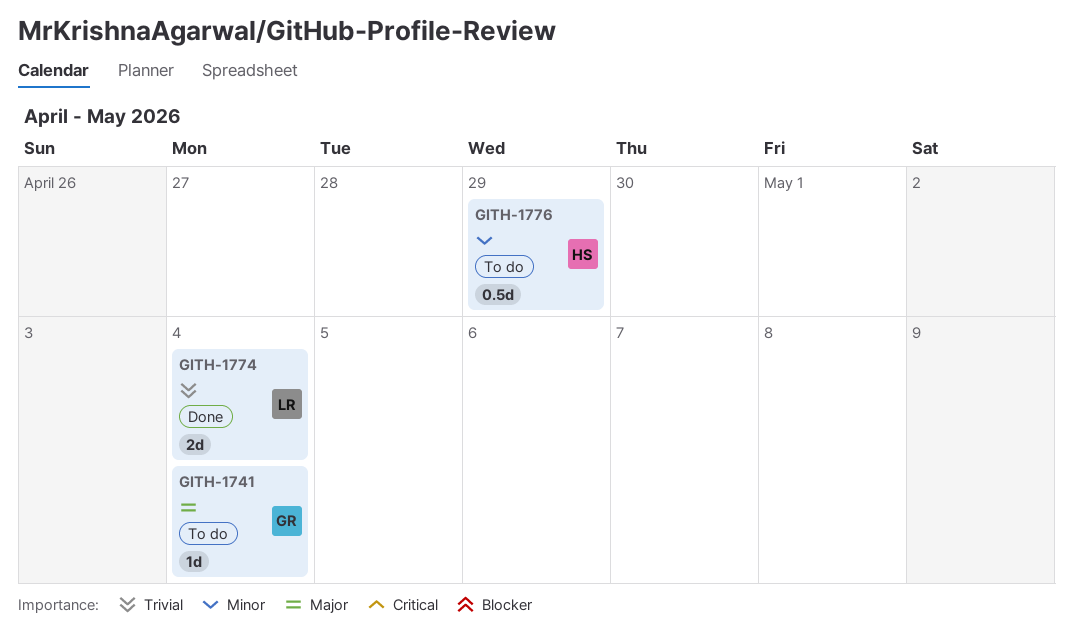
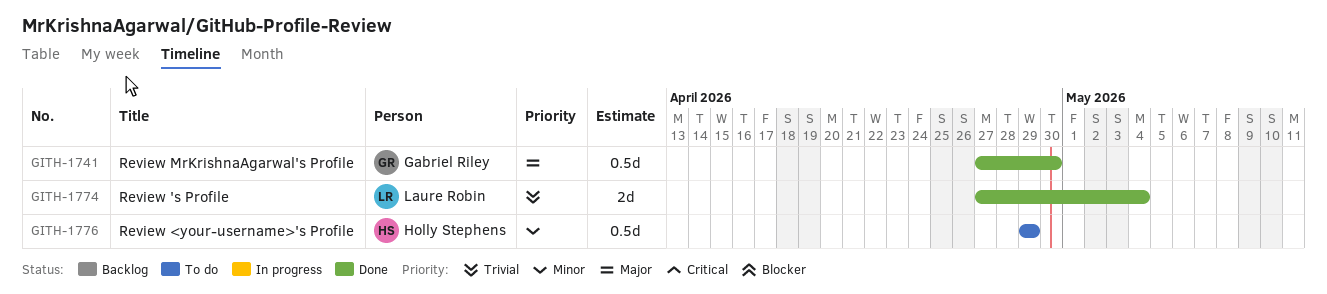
GITH-1741, status: To do -> Done
GITH-1741, estimate: 1d -> 0.5d
GITH-1741, due: May 4 -> Apr 30

